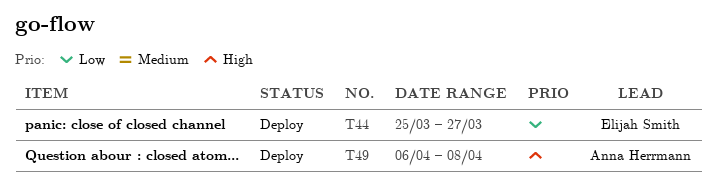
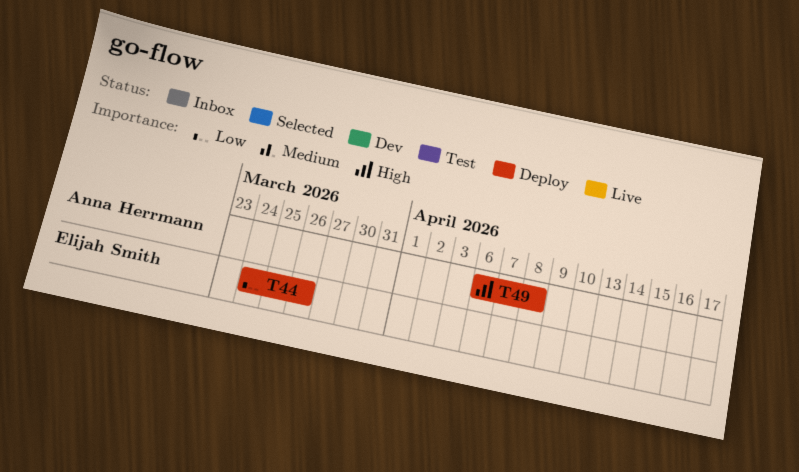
T44, start: Mar 25 -> Mar 24
T44, due: Mar 27 -> Mar 26

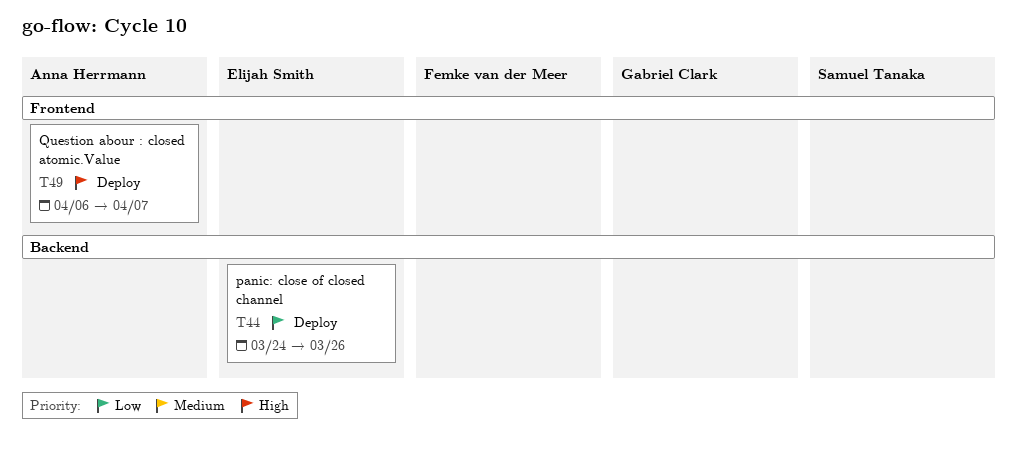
T49, due: Apr 8 -> Apr 7

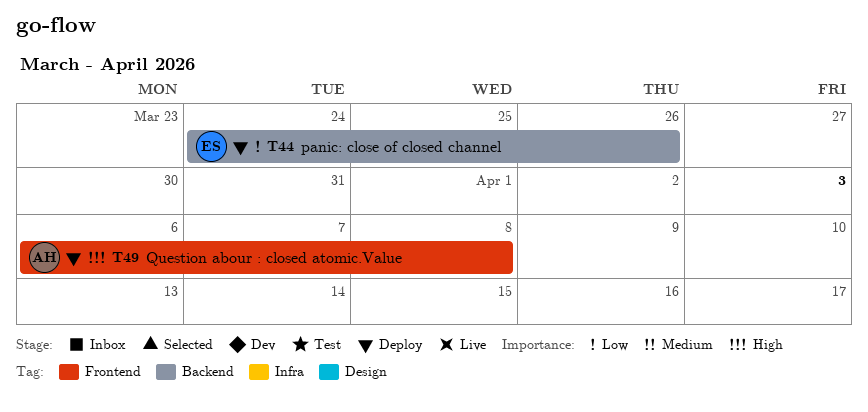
T49, due: Apr 7 -> Apr 8

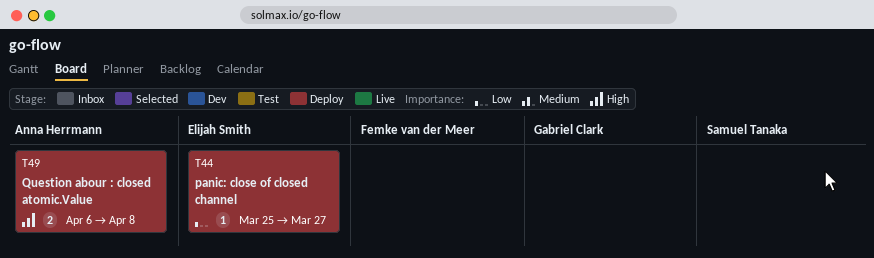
T44, start: Mar 24 -> Mar 25
T44, due: Mar 26 -> Mar 27

